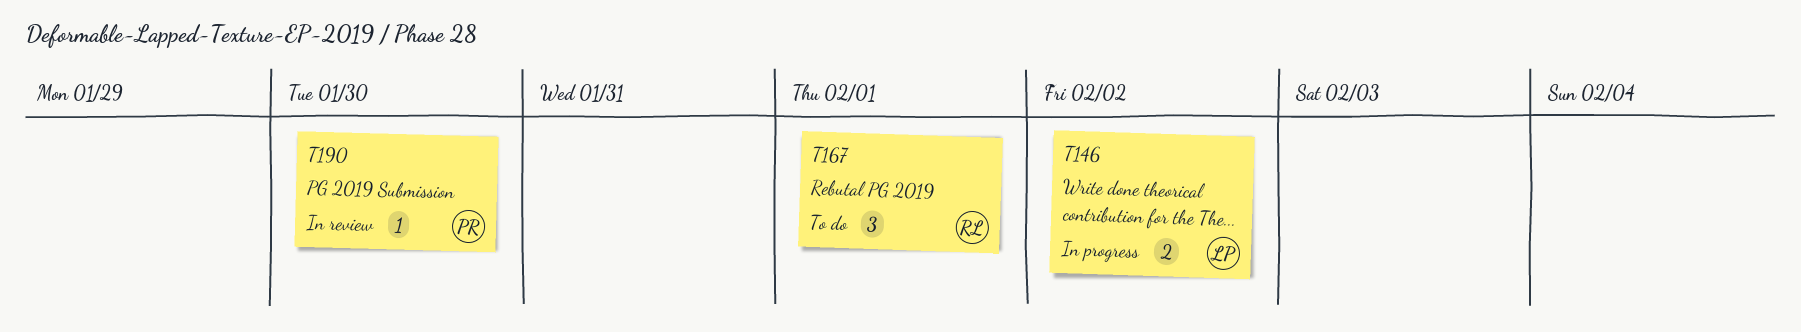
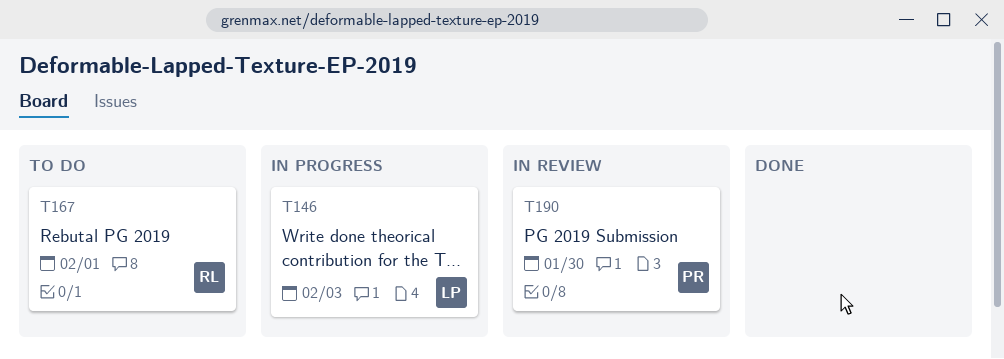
T146, due: Feb 2 -> Feb 3

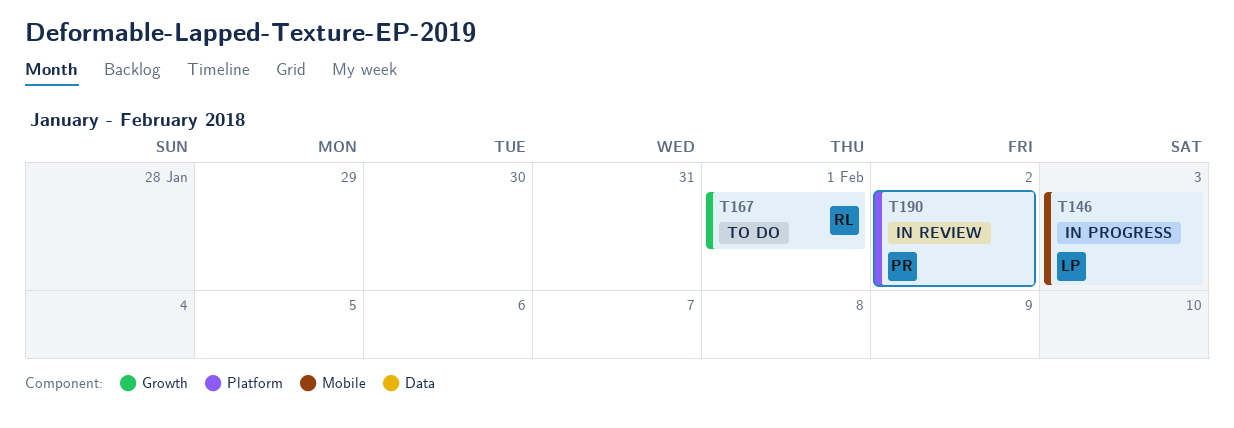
T190, due: Jan 30 -> Feb 2

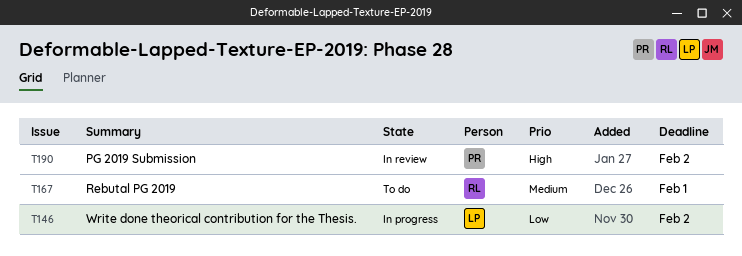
T146, due: Feb 3 -> Feb 2

